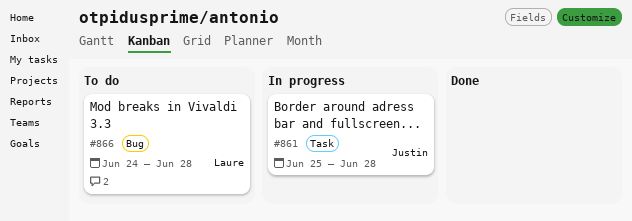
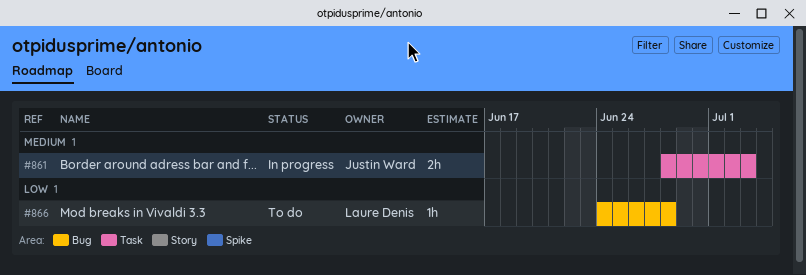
#861, start: Jun 25 -> Jun 28
#861, due: Jun 28 -> Jul 3

